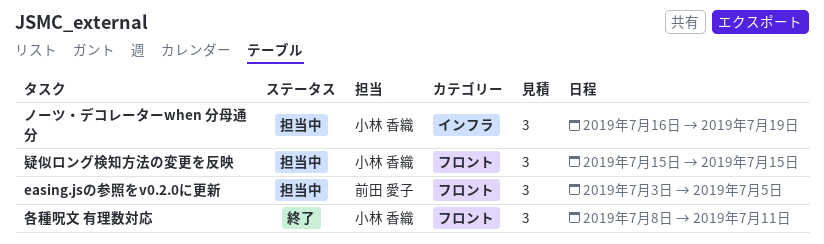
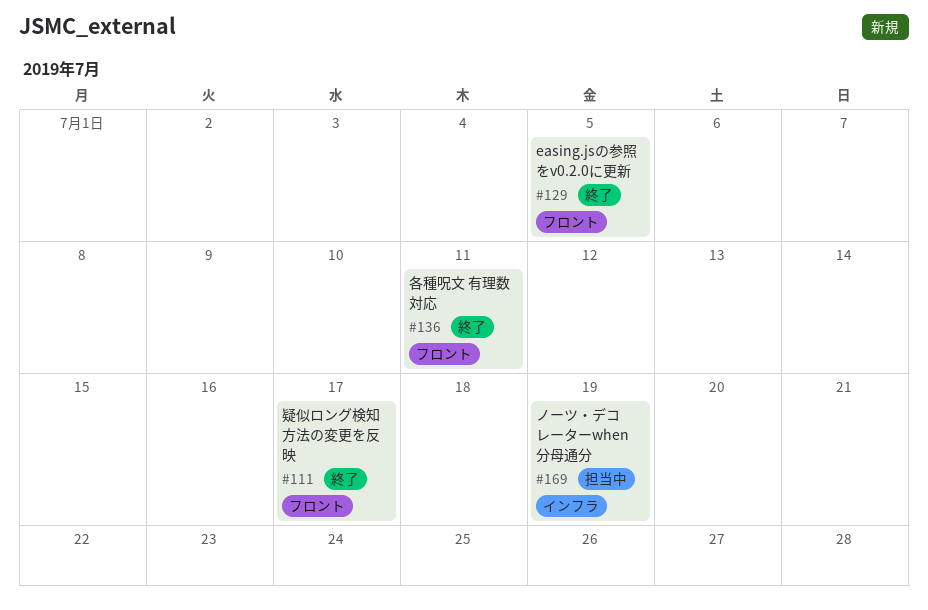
easing.jsの参照をv0.2.0に更新, status: 担当中 -> 終了
疑似ロング検知方法の変更を反映, status: 担当中 -> 終了
疑似ロング検知方法の変更を反映, due: Jul 15 -> Jul 17

